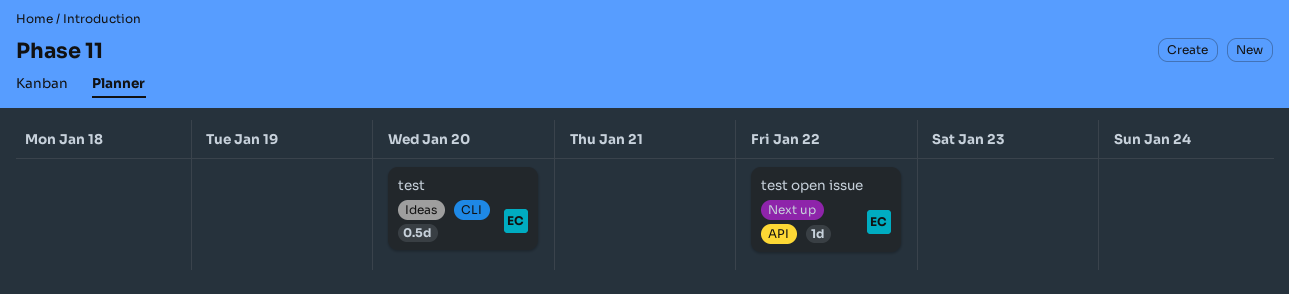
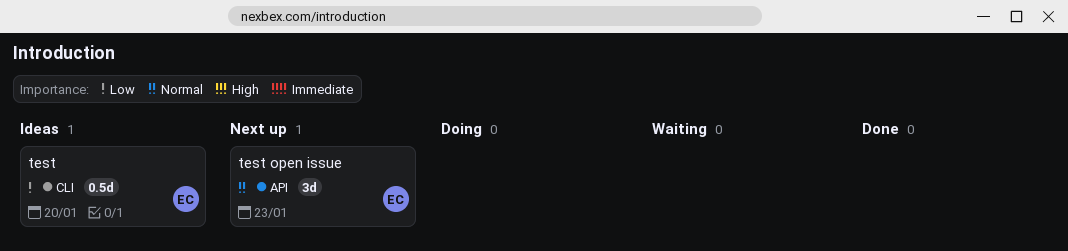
test open issue, estimate: 1d -> 3d
test open issue, due: Jan 22 -> Jan 23

